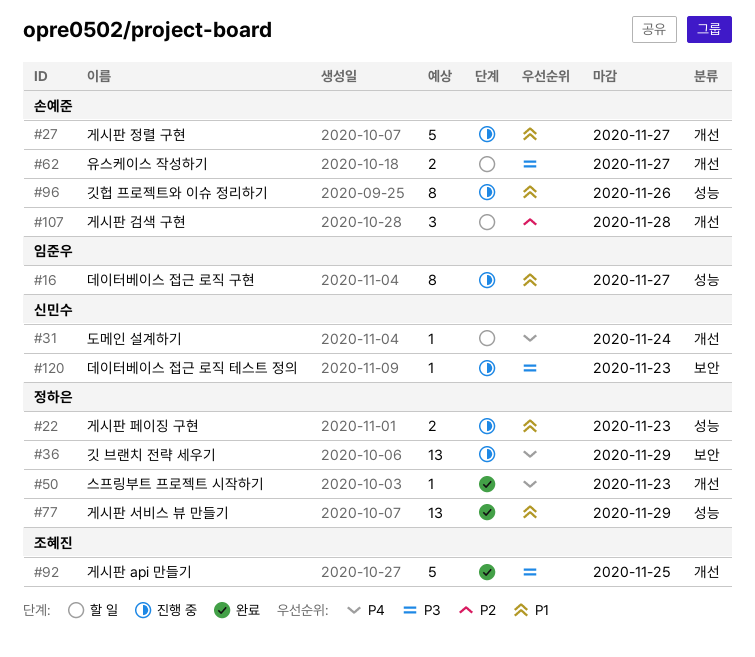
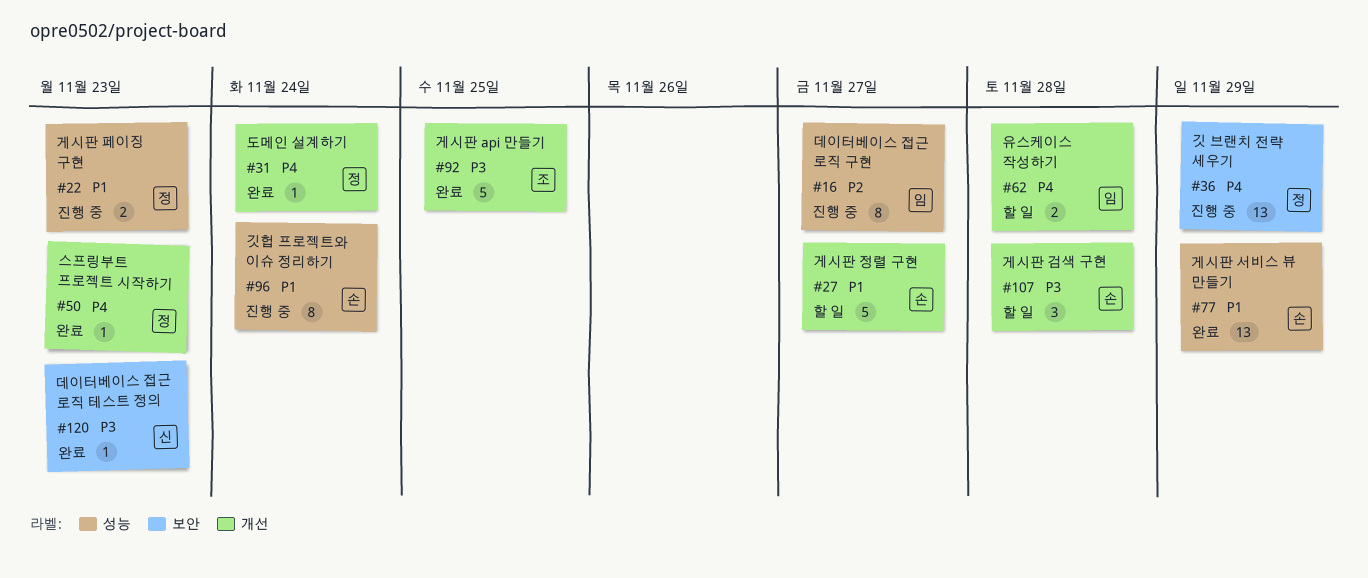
#16, priority: P1 -> P2
#27, status: 진행 중 -> 할 일
#31, status: 할 일 -> 완료
#31, owner: 신민수 -> 정하은
#62, owner: 손예준 -> 임준우
#62, priority: P3 -> P4
#62, due: Nov 27 -> Nov 28
#77, owner: 정하은 -> 손예준
#96, due: Nov 26 -> Nov 24
#107, priority: P2 -> P3
#120, status: 진행 중 -> 완료

